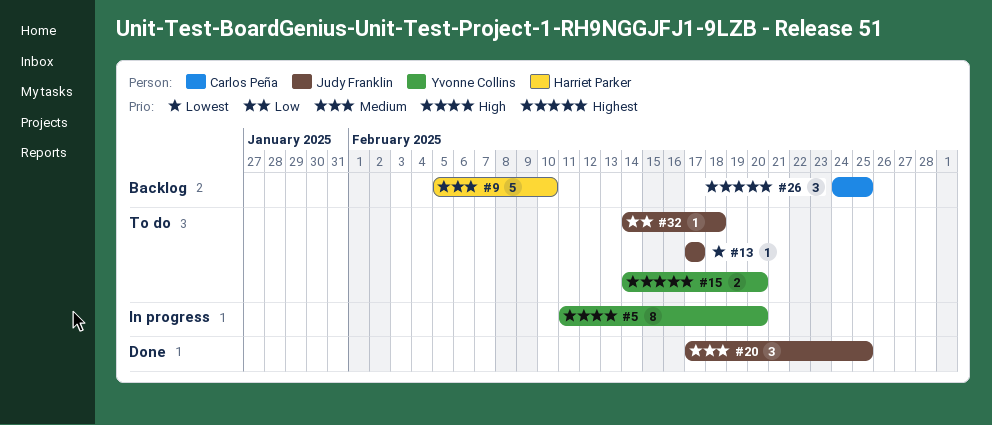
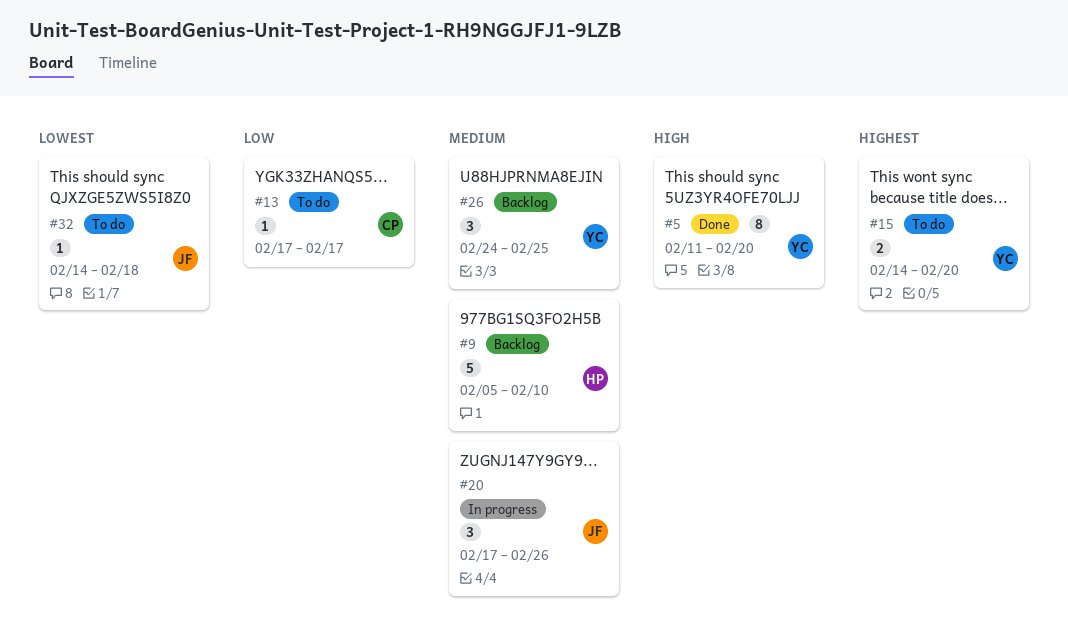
#5, status: In progress -> Done
#13, owner: Judy Franklin -> Carlos Peña
#13, priority: Lowest -> Low
#20, status: Done -> In progress
#20, due: Feb 25 -> Feb 26
#26, owner: Carlos Peña -> Yvonne Collins
#26, priority: Highest -> Medium
#32, priority: Low -> Lowest

